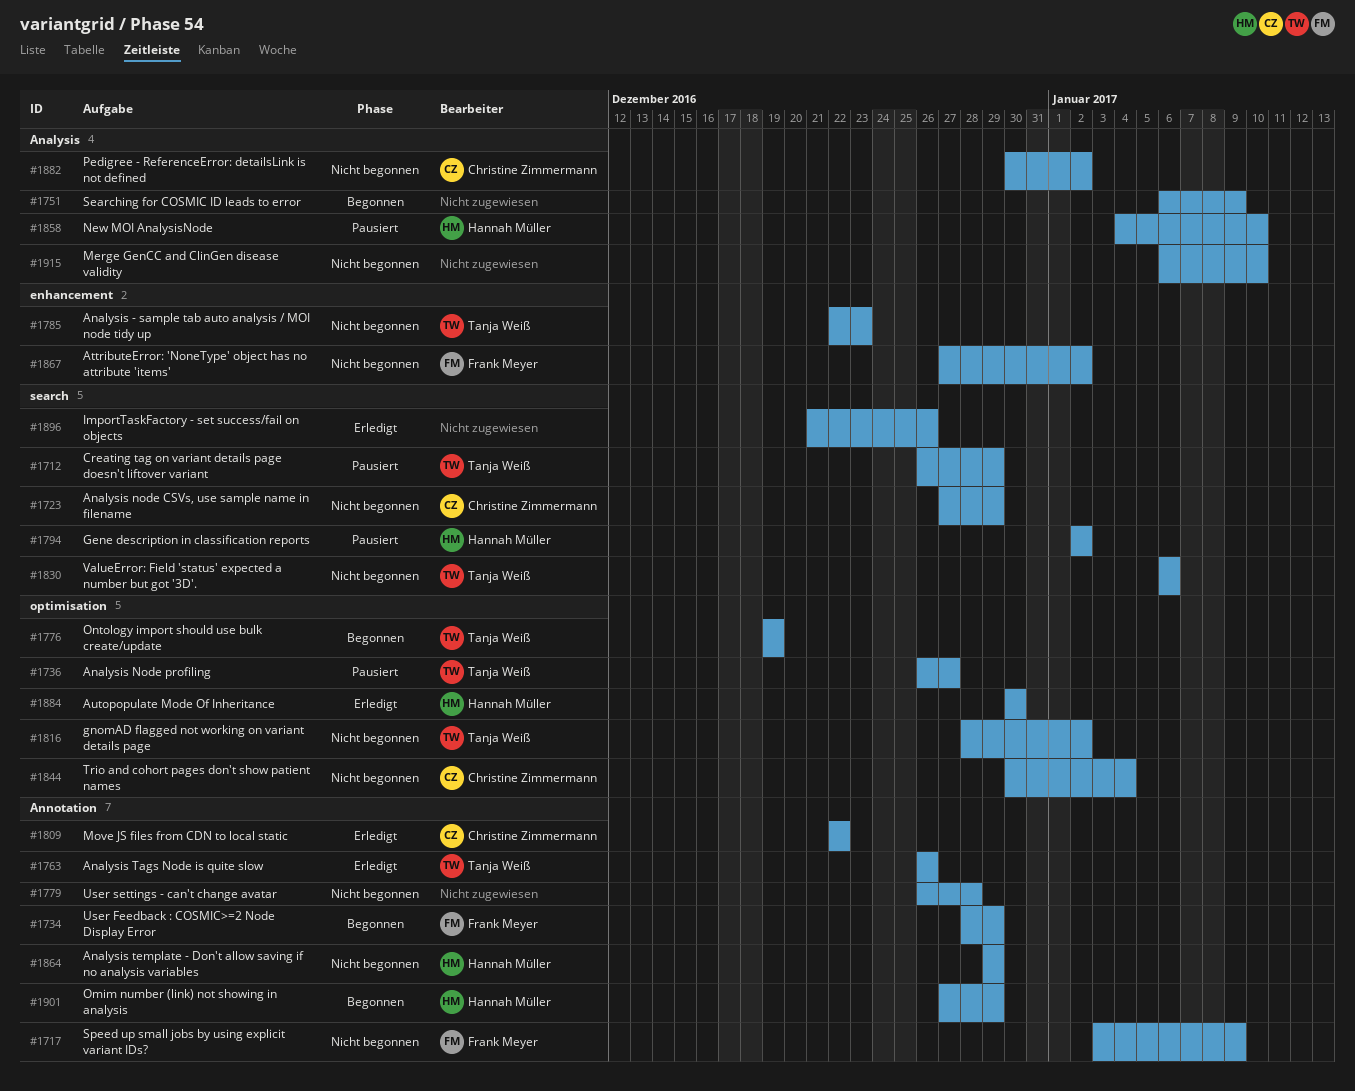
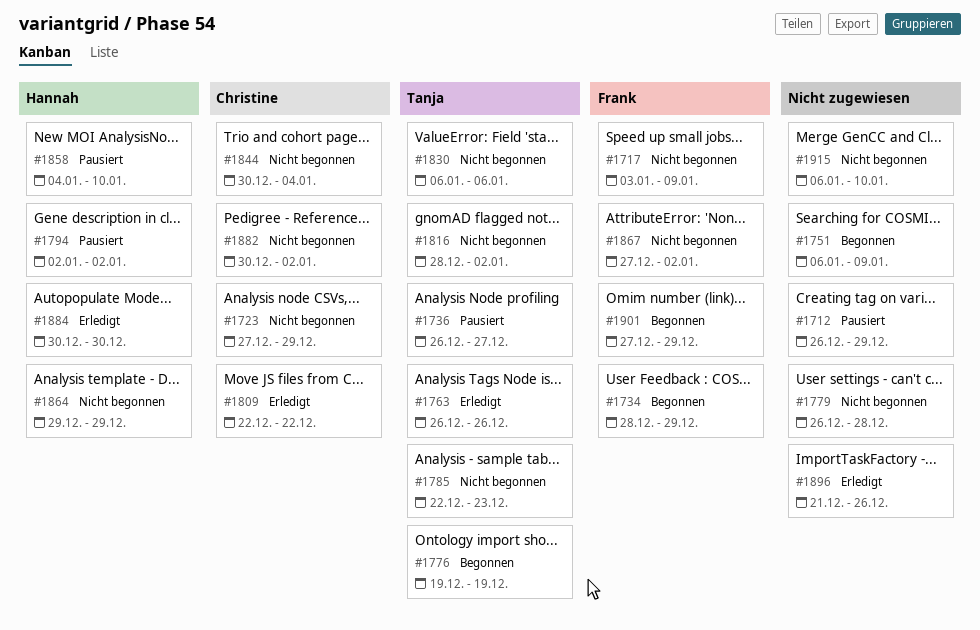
#1712, owner: Tanja Weiß -> none
#1901, owner: Hannah Müller -> Frank Meyer

